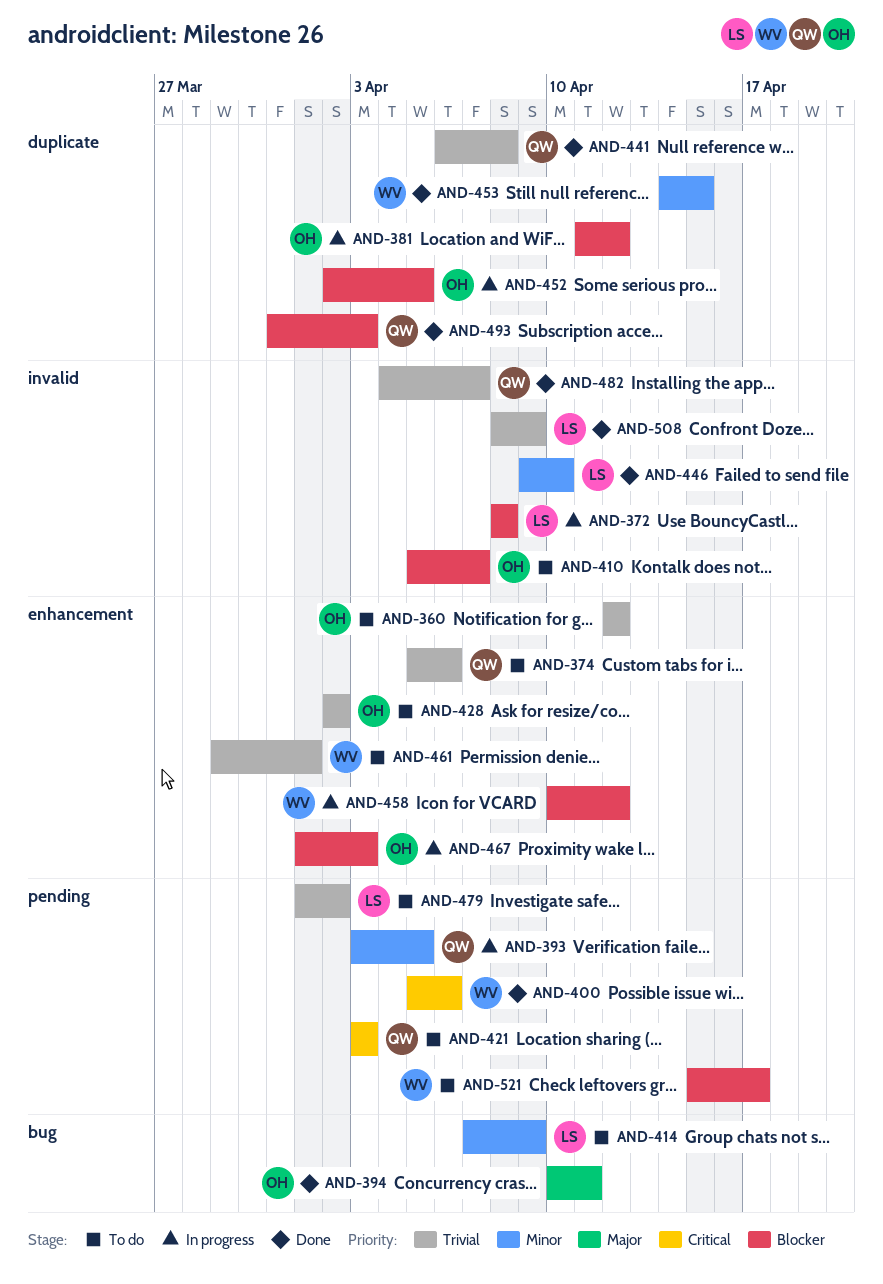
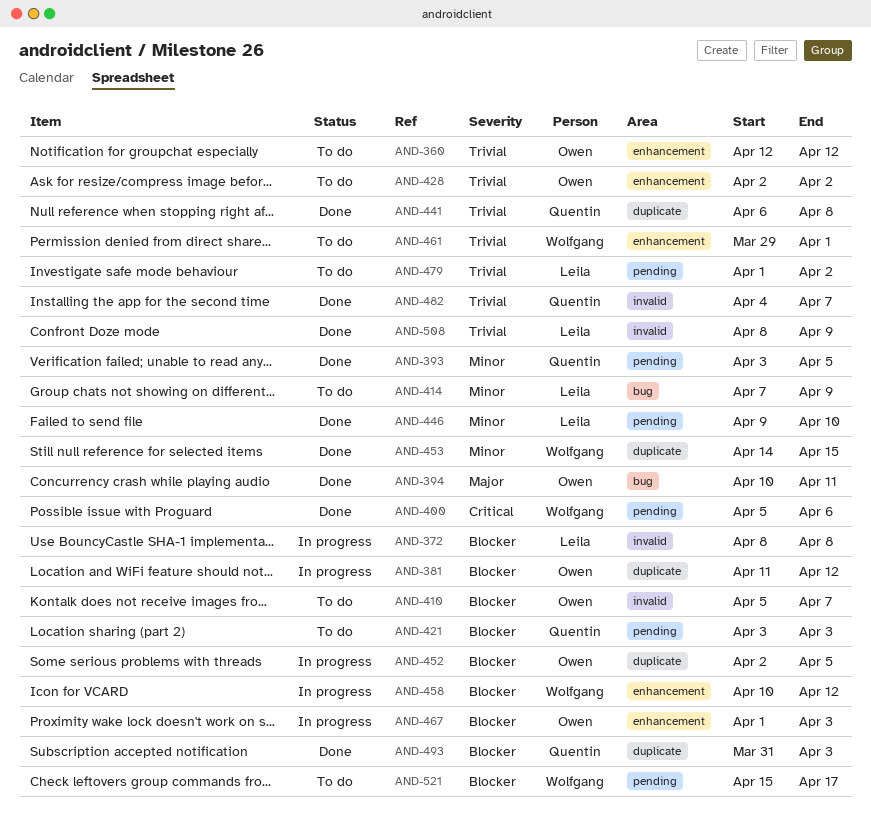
AND-374: present -> none
AND-393, status: In progress -> Done
AND-421, priority: Critical -> Blocker
AND-446, label: invalid -> pending

